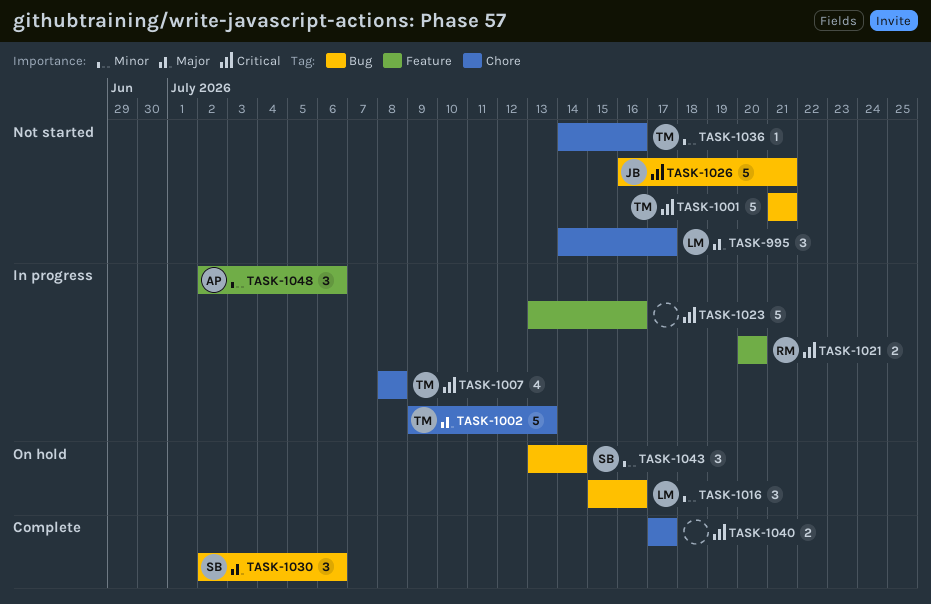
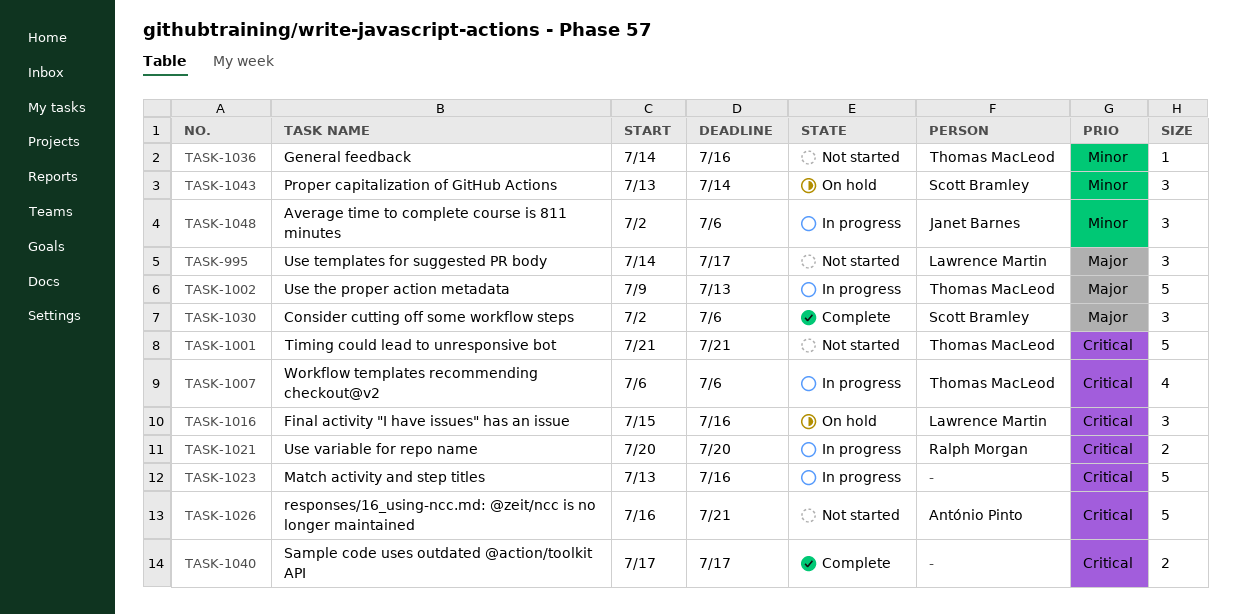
TASK-1007, start: Jul 8 -> Jul 6
TASK-1007, due: Jul 8 -> Jul 6
TASK-1016, priority: Minor -> Critical
TASK-1026, owner: Janet Barnes -> António Pinto
TASK-1048, owner: António Pinto -> Janet Barnes

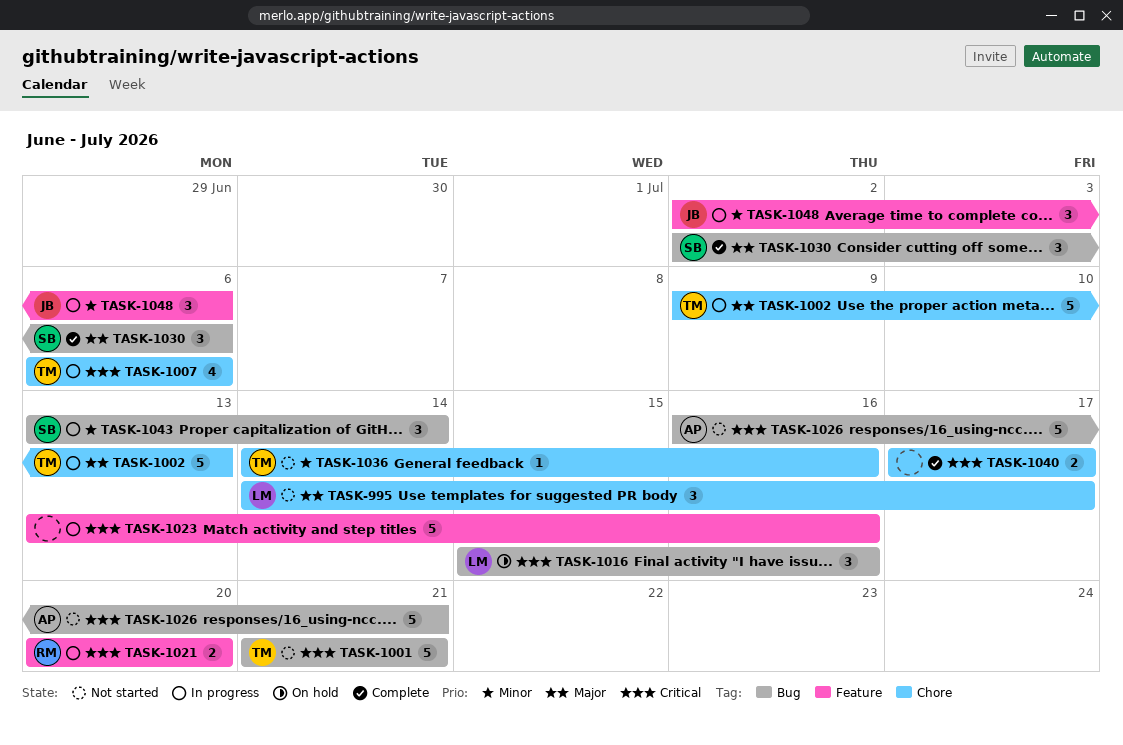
TASK-1043, status: On hold -> In progress

